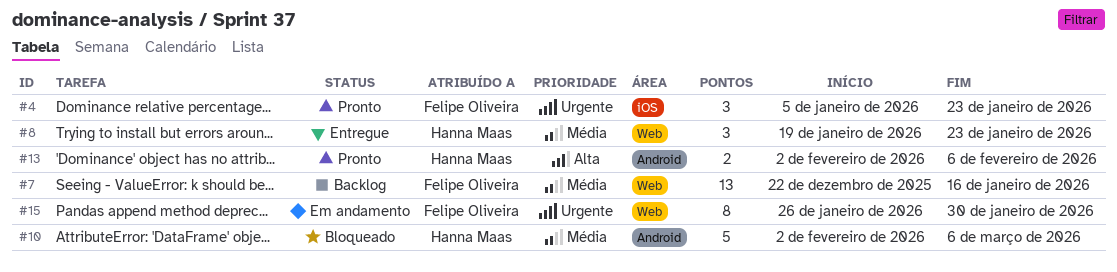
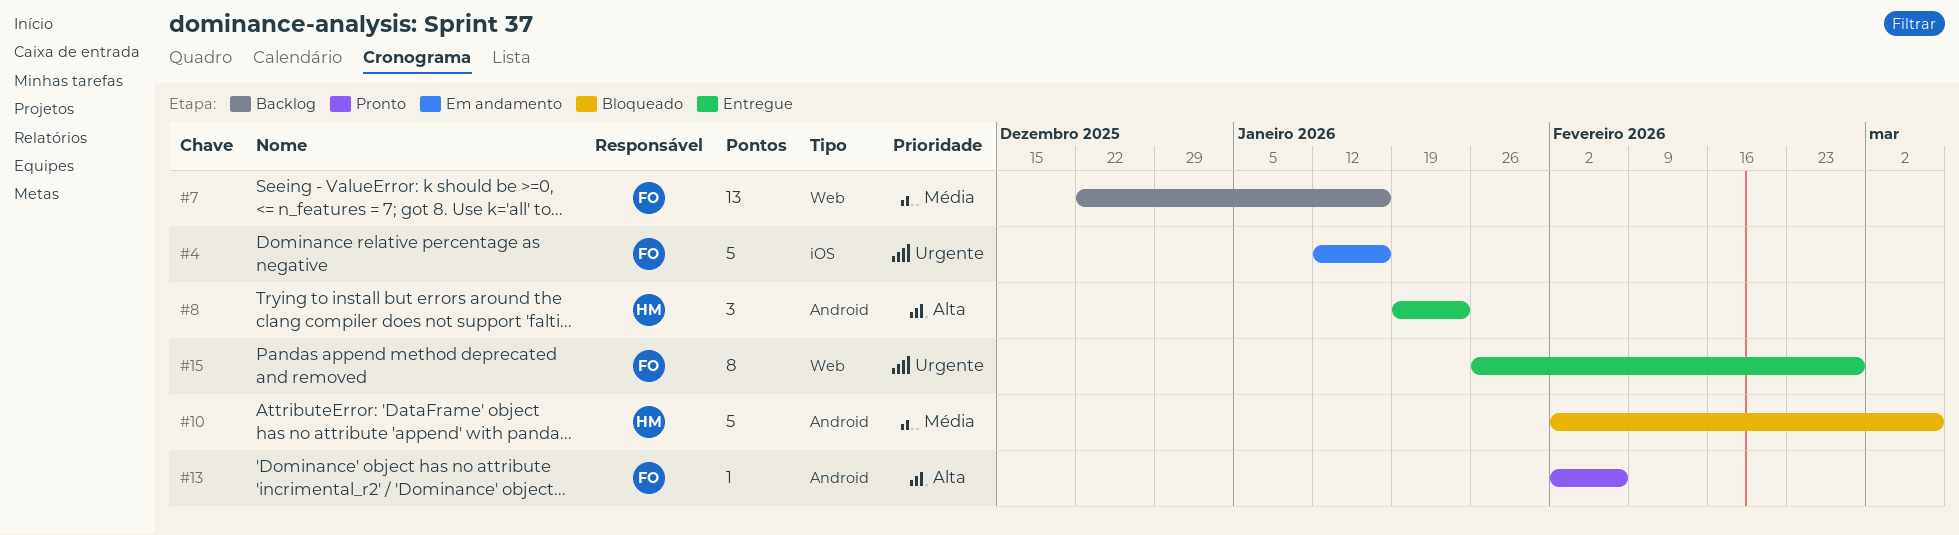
#4, status: Pronto -> Em andamento
#4, estimate: 3 -> 5
#4, start: Jan 5 -> Jan 12
#4, due: Jan 23 -> Jan 16
#8, priority: Média -> Alta
#8, label: Web -> Android
#13, owner: Hanna Maas -> Felipe Oliveira
#13, estimate: 2 -> 1
#15, status: Em andamento -> Entregue
#15, due: Jan 30 -> Feb 27

